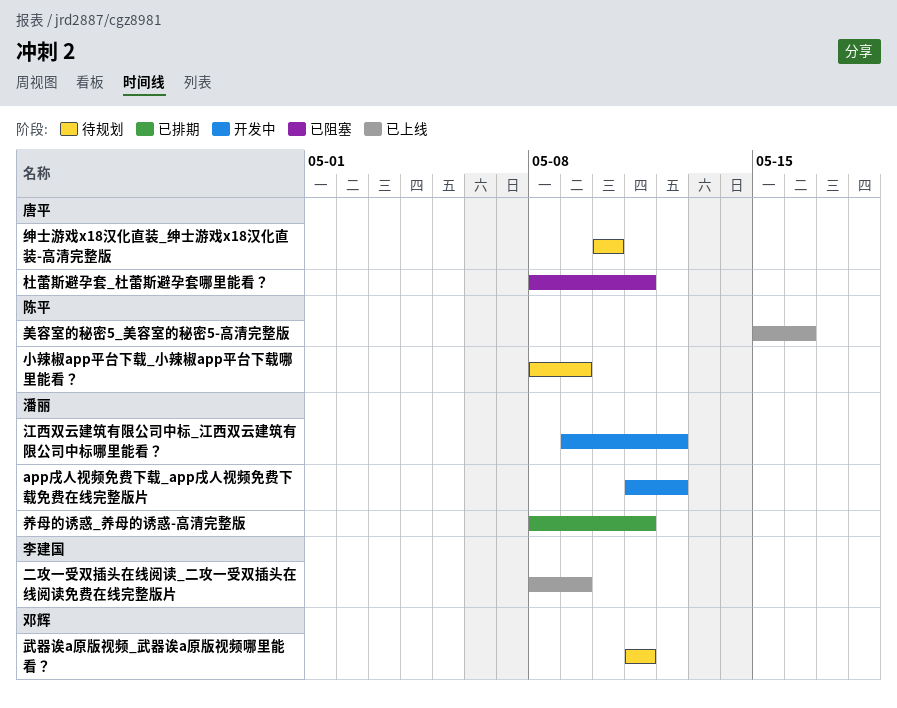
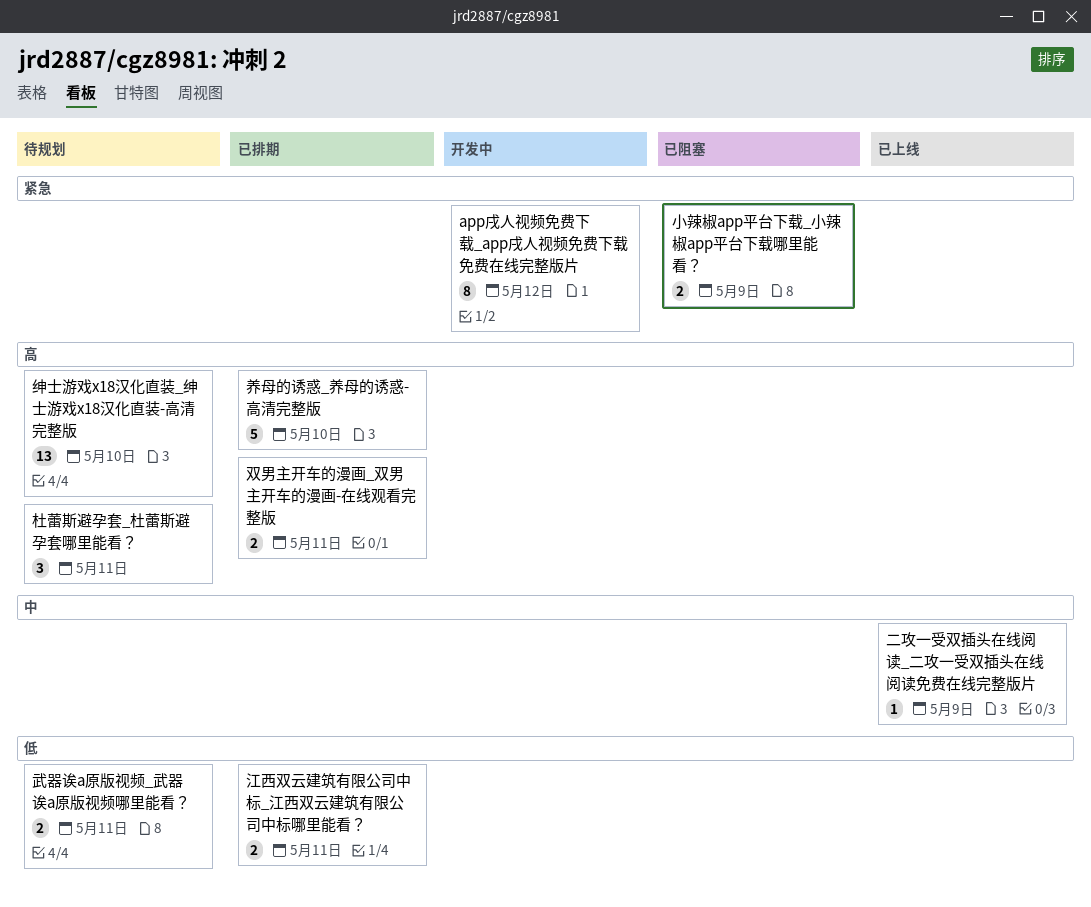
养母的诱惑_养母的诱惑-高清完整版, due: May 11 -> May 10
双男主开车的漫画_双男主开车的漫画-在线观看完整版: none -> present
小辣椒app平台下载_小辣椒app平台下载哪里能看？, status: 待规划 -> 已阻塞
杜蕾斯避孕套_杜蕾斯避孕套哪里能看？, status: 已阻塞 -> 待规划
江西双云建筑有限公司中标_江西双云建筑有限公司中标哪里能看？, status: 开发中 -> 已排期
江西双云建筑有限公司中标_江西双云建筑有限公司中标哪里能看？, due: May 12 -> May 11
美容室的秘密5_美容室的秘密5-高清完整版: present -> none

